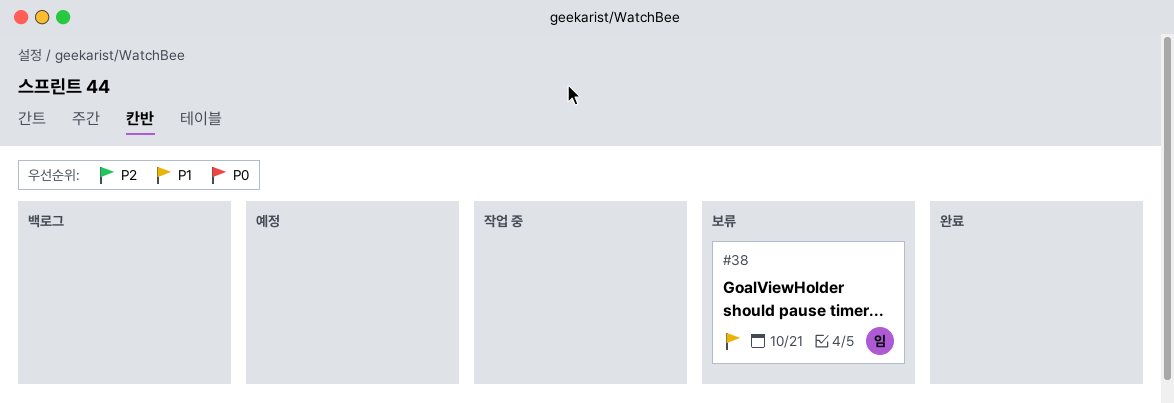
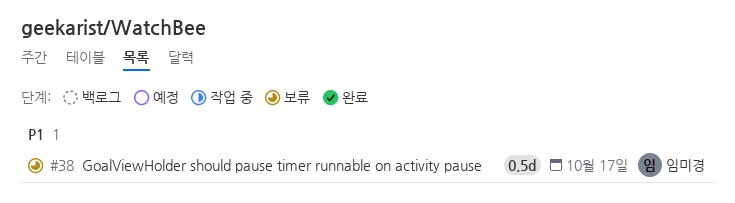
#38, due: Oct 21 -> Oct 17

